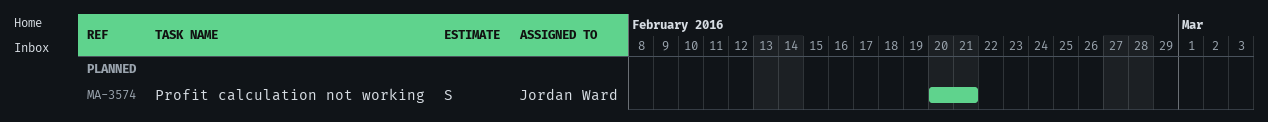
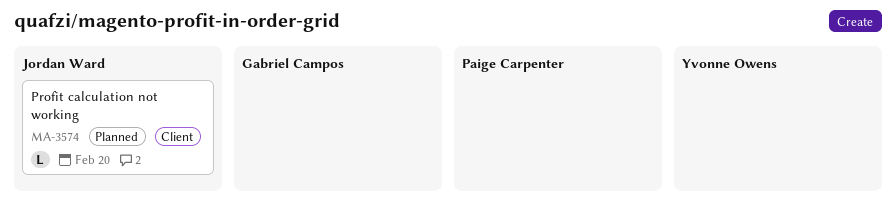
MA-3574, estimate: S -> L
MA-3574, due: Feb 21 -> Feb 20

